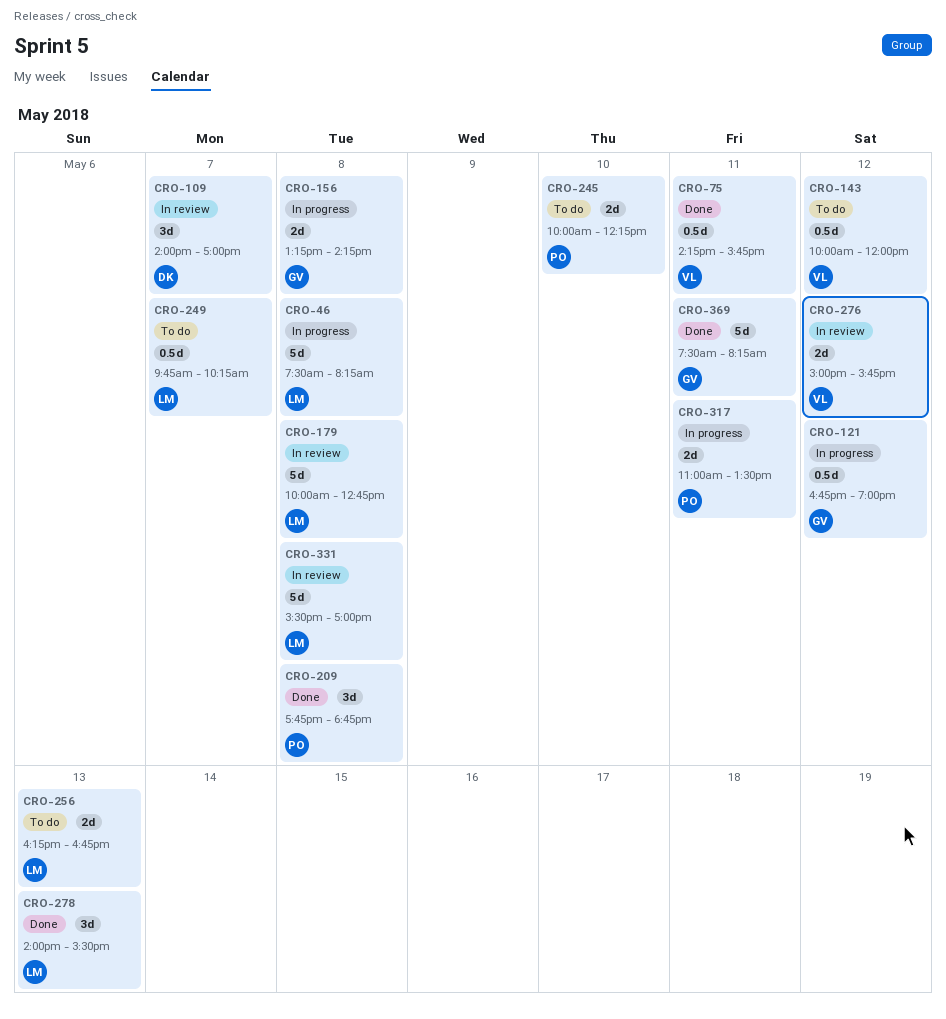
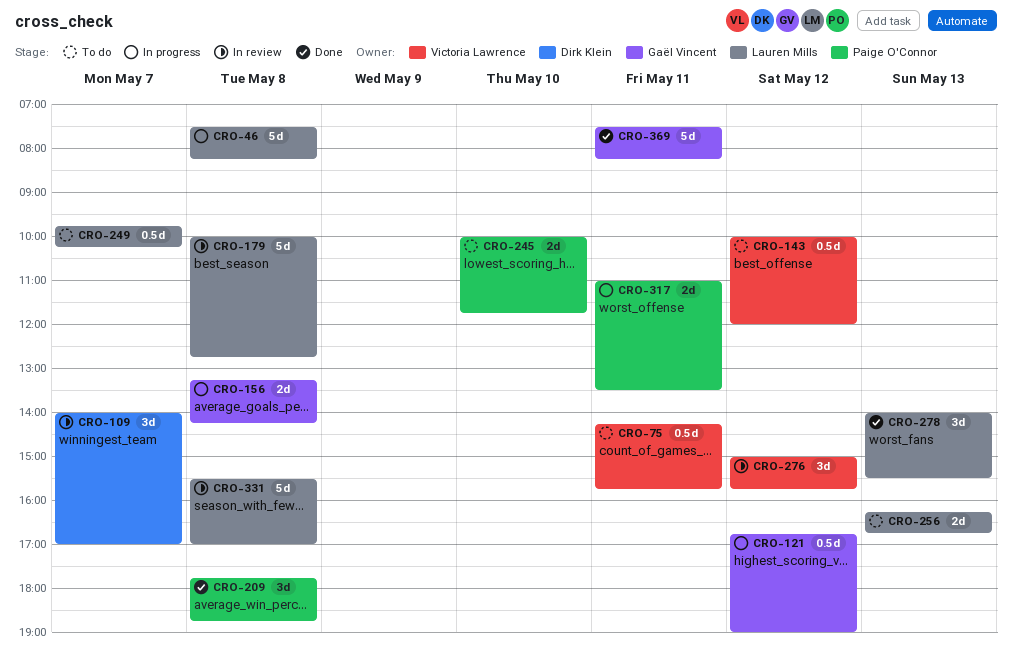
CRO-75, status: Done -> To do
CRO-245, ends: 12:15 -> 11:45
CRO-276, estimate: 2d -> 3d

